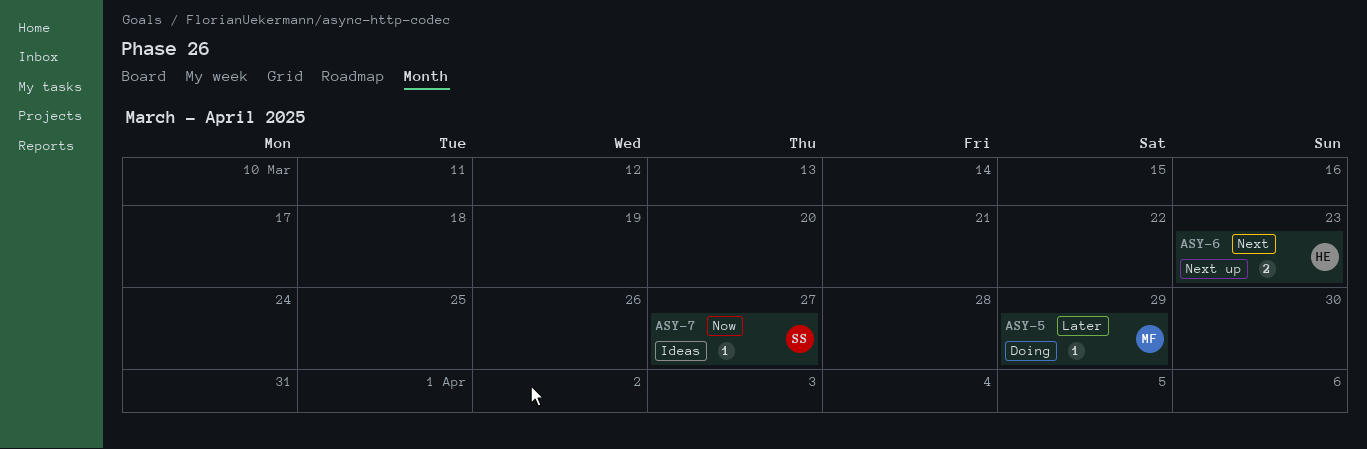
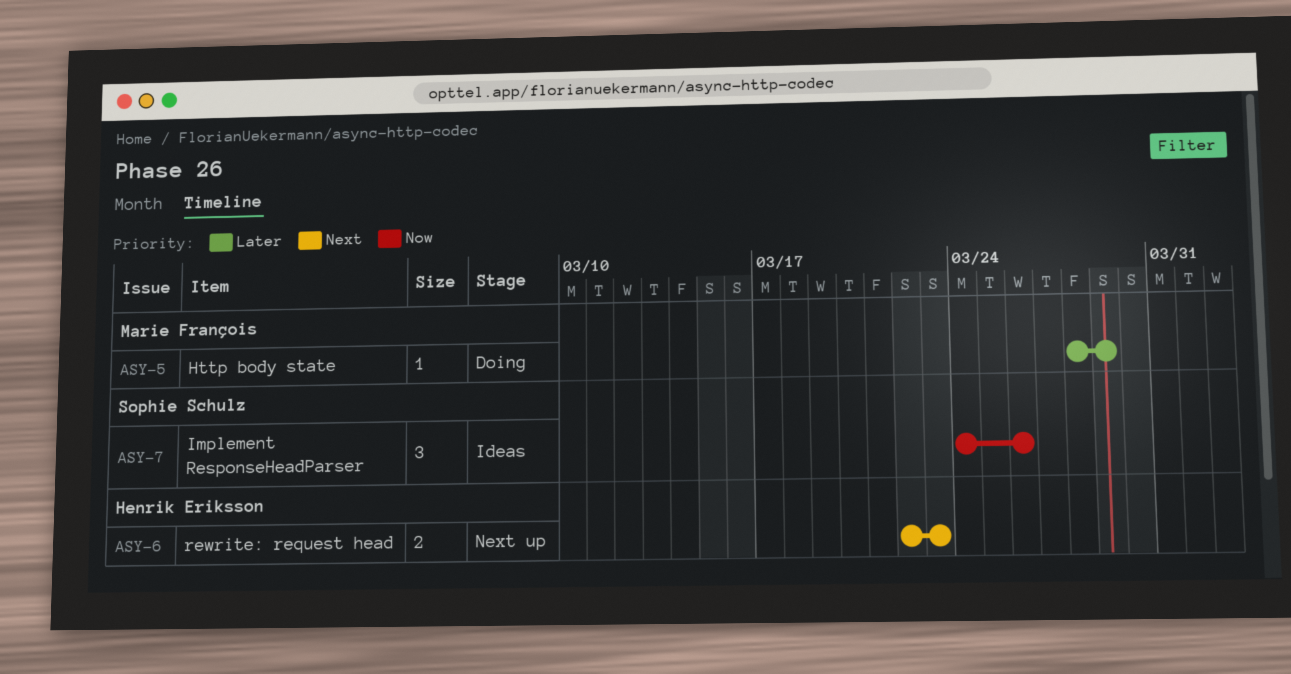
ASY-7, estimate: 1 -> 3
ASY-7, due: Mar 27 -> Mar 26

